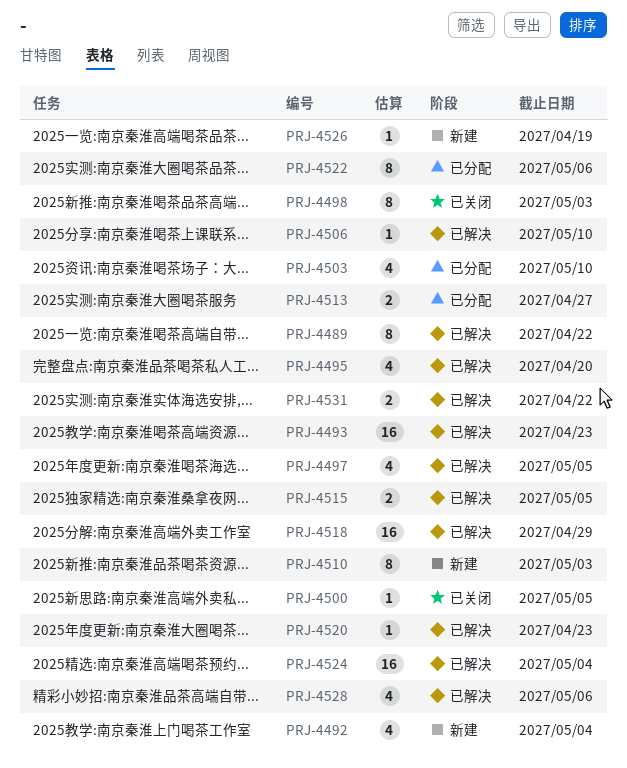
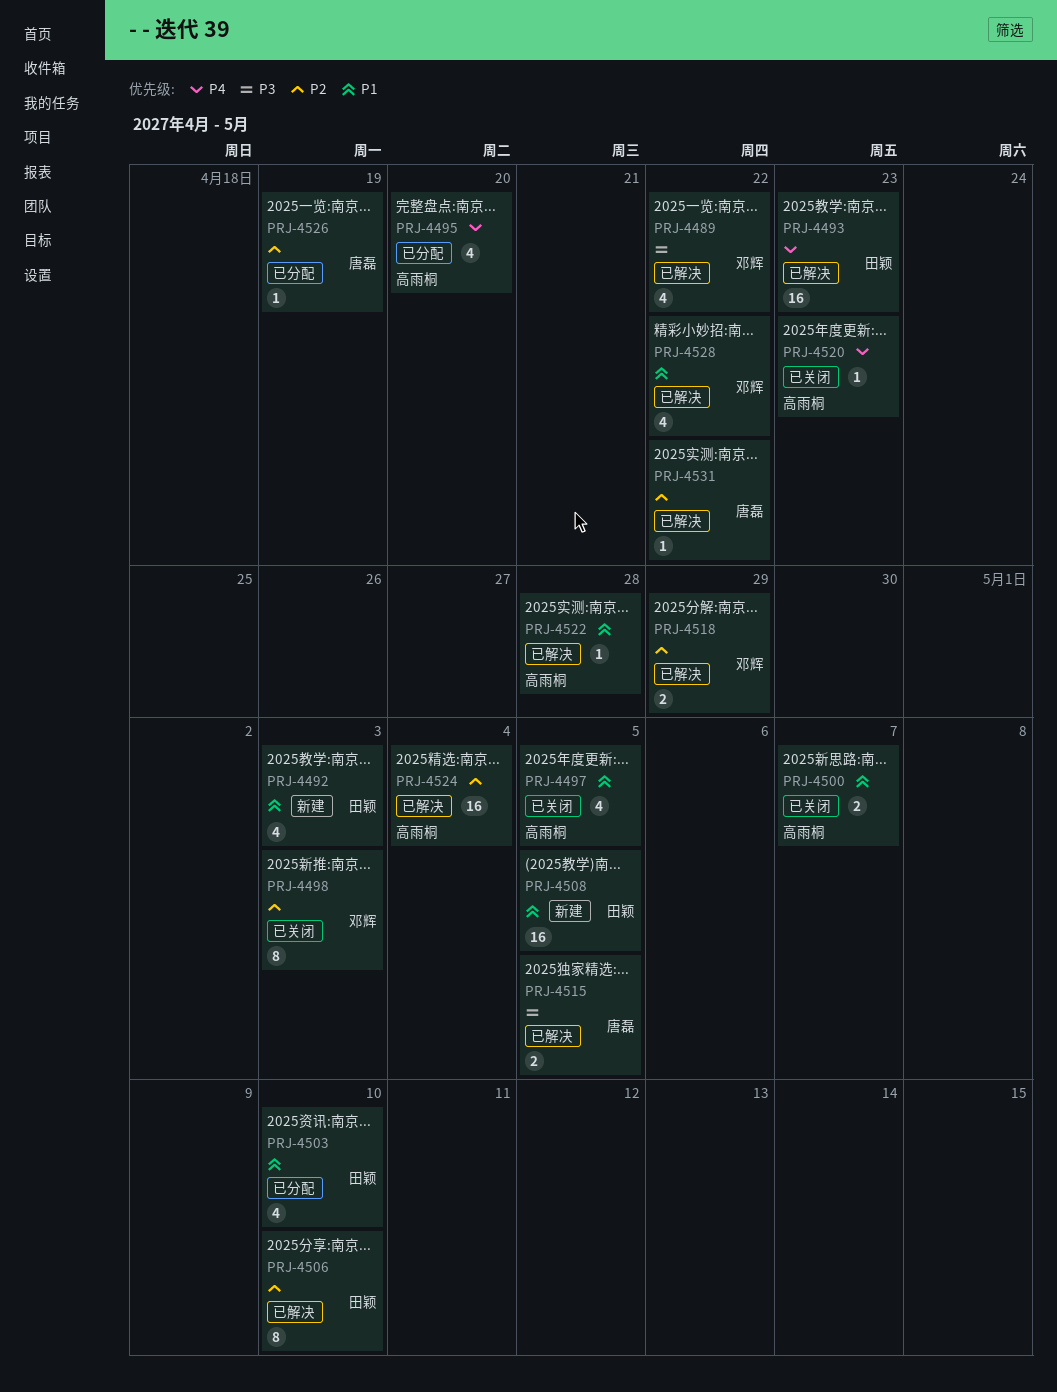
PRJ-4489, estimate: 8 -> 4
PRJ-4492, due: May 4 -> May 3
PRJ-4495, status: 已解决 -> 已分配
PRJ-4497, status: 已解决 -> 已关闭
PRJ-4500, estimate: 1 -> 2
PRJ-4500, due: May 5 -> May 7
PRJ-4506, estimate: 1 -> 8
PRJ-4508: none -> present
PRJ-4510: present -> none
PRJ-4513: present -> none
PRJ-4518, estimate: 16 -> 2
PRJ-4520, status: 已解决 -> 已关闭
PRJ-4522, status: 已分配 -> 已解决
PRJ-4522, estimate: 8 -> 1
PRJ-4522, due: May 6 -> Apr 28
PRJ-4526, status: 新建 -> 已分配
PRJ-4528, due: May 6 -> Apr 22
PRJ-4531, estimate: 2 -> 1

